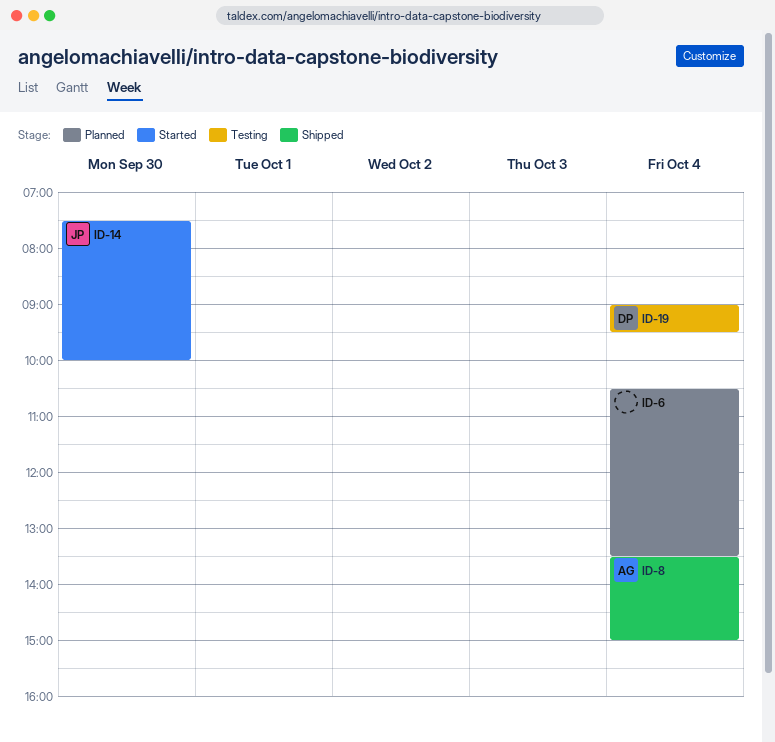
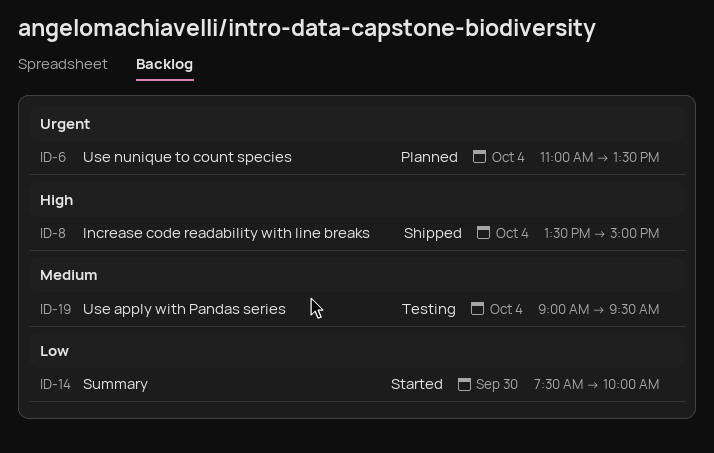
ID-6, begins: 10:30 -> 11:00

